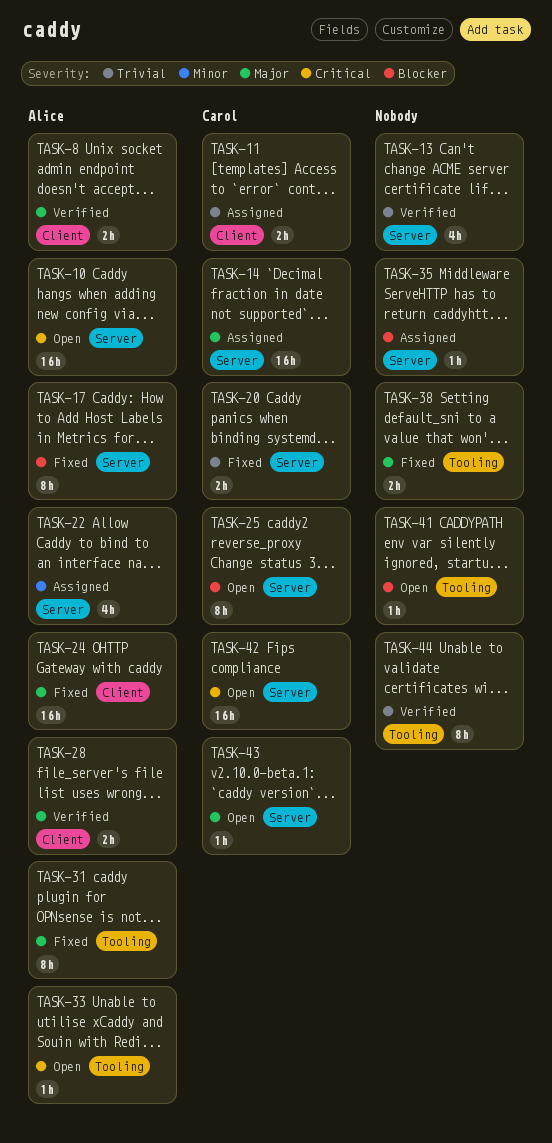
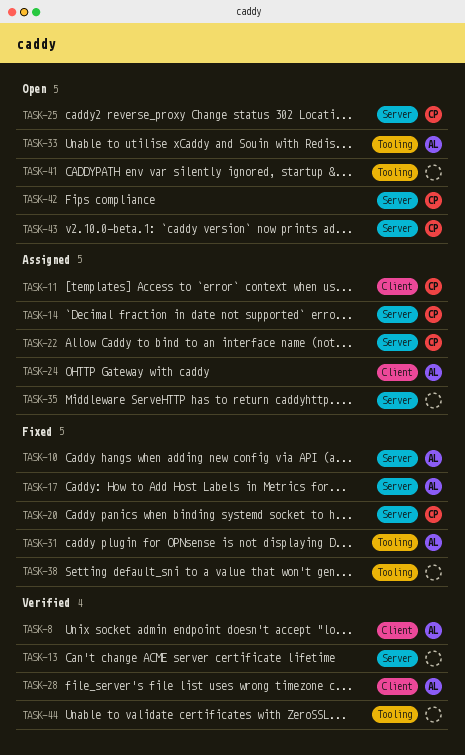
TASK-10, status: Open -> Fixed
TASK-22, owner: Alice -> Carol
TASK-24, status: Fixed -> Assigned

